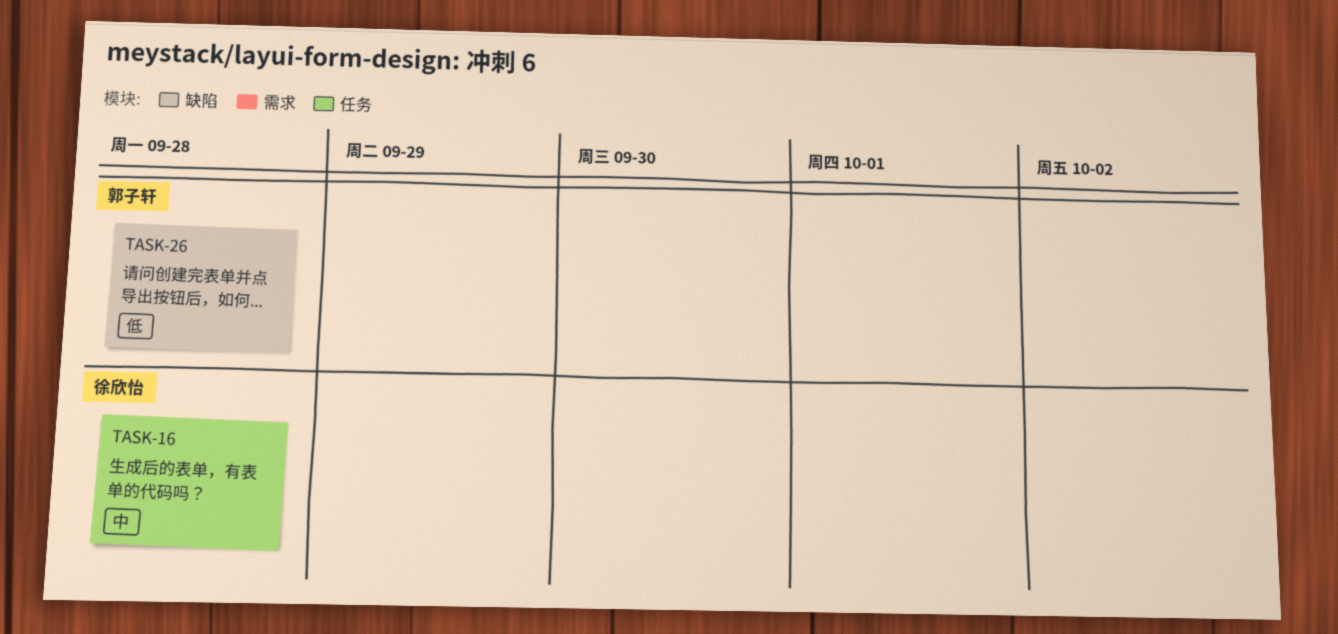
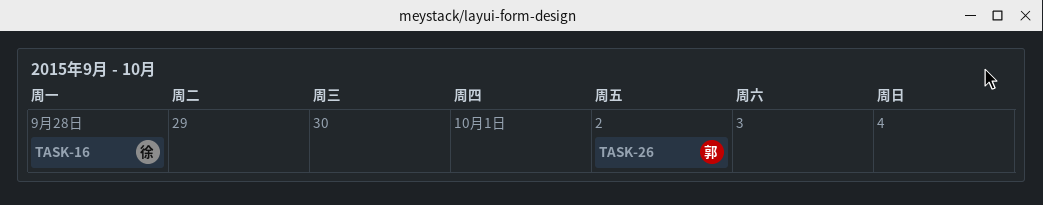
TASK-26, due: Sep 28 -> Oct 2

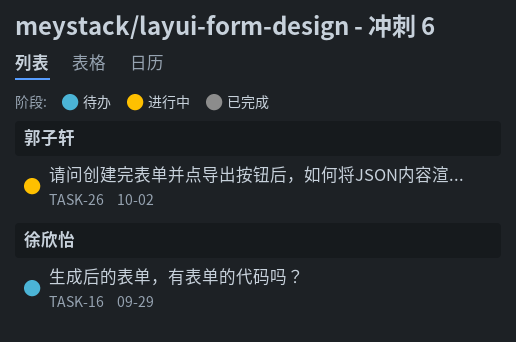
TASK-16, due: Sep 28 -> Sep 29

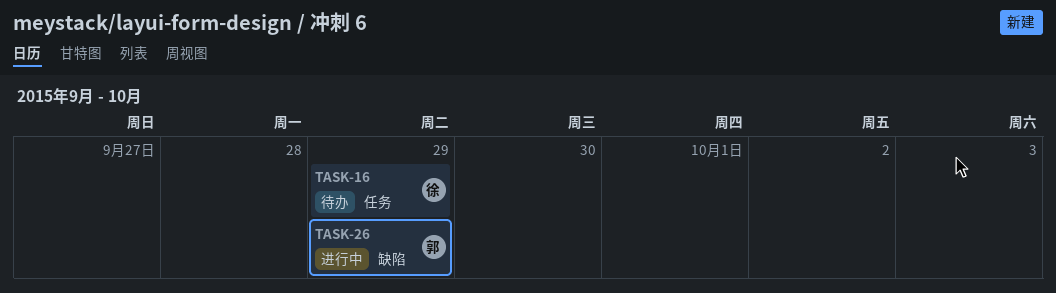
TASK-26, due: Oct 2 -> Sep 29

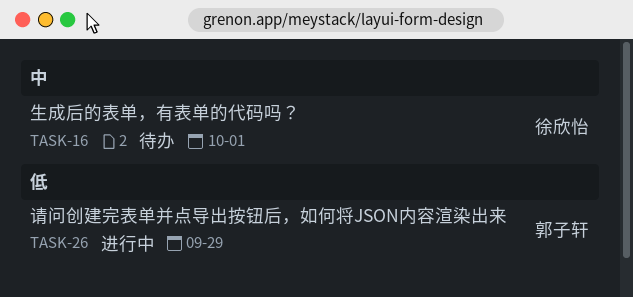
TASK-16, due: Sep 29 -> Oct 1

